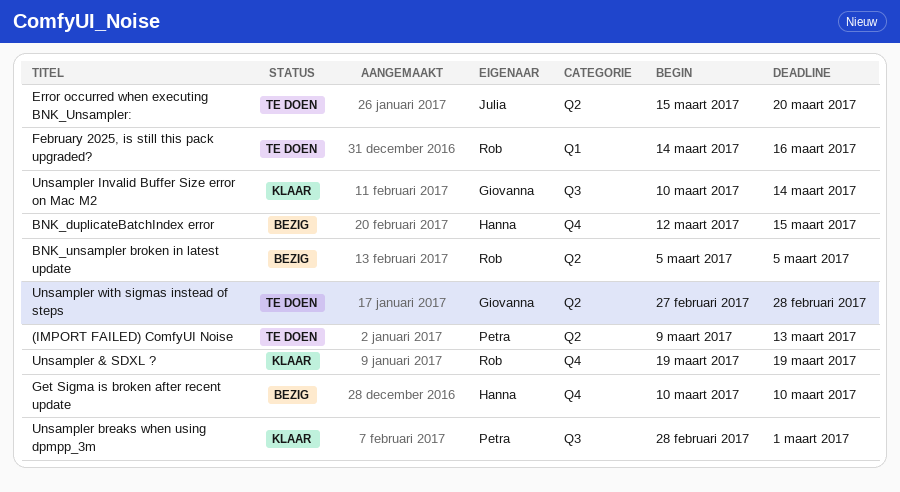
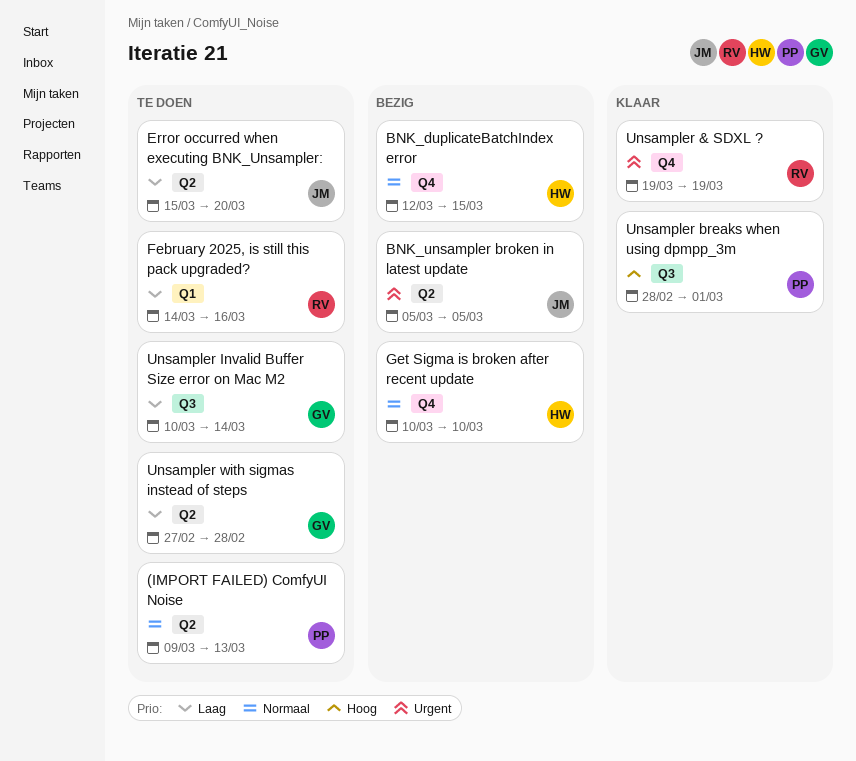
BNK_unsampler broken in latest update, owner: Rob -> Julia
Unsampler Invalid Buffer Size error on Mac M2, status: Klaar -> Te doen

